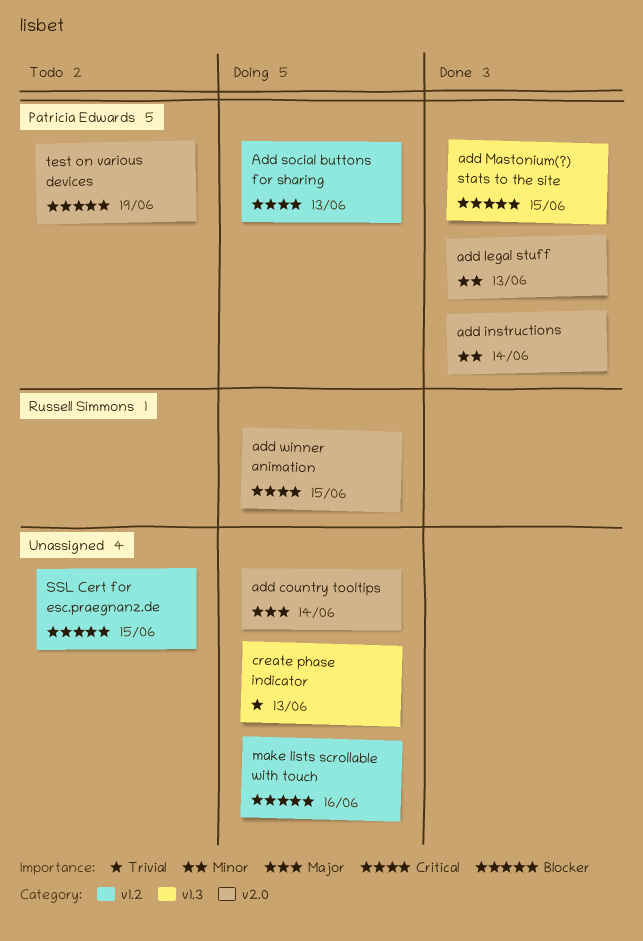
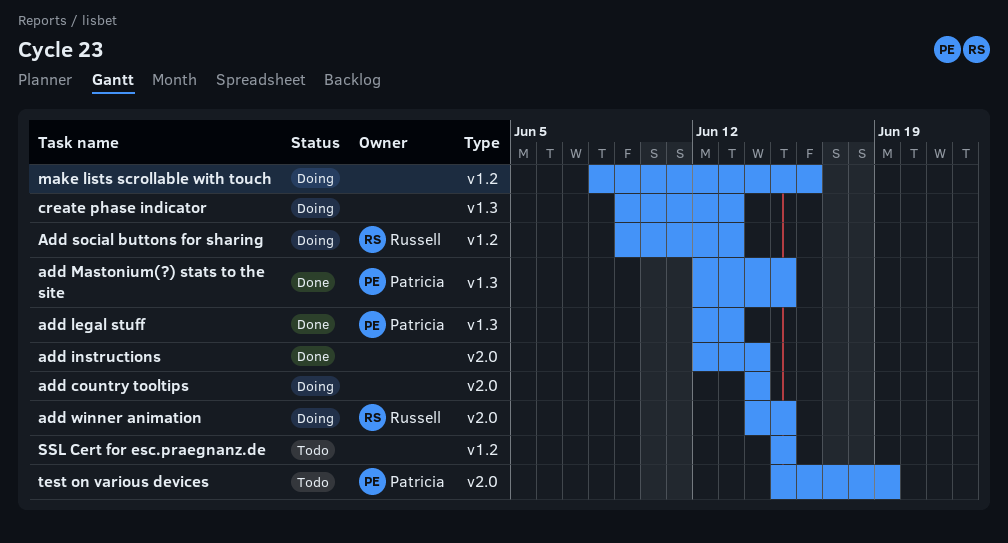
add instructions, owner: Patricia Edwards -> none
add legal stuff, label: v2.0 -> v1.3
Add social buttons for sharing, owner: Patricia Edwards -> Russell Simmons

